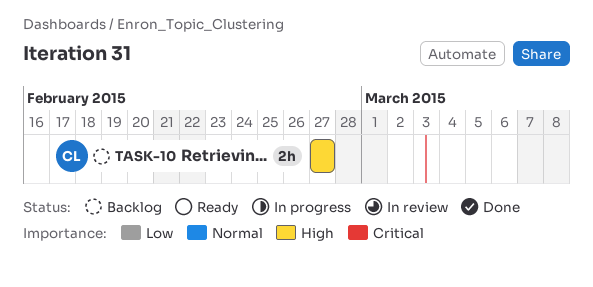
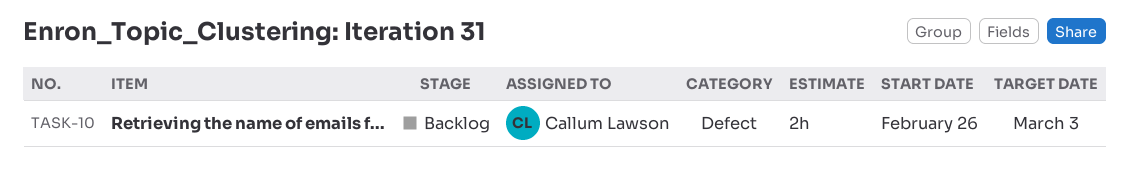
TASK-10, start: Feb 27 -> Feb 26
TASK-10, due: Feb 27 -> Mar 3

